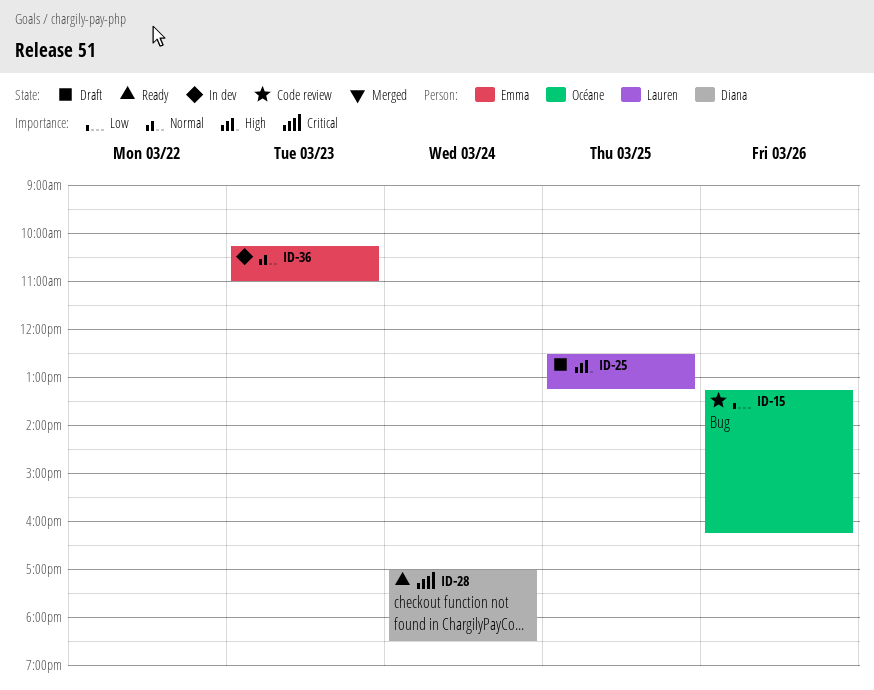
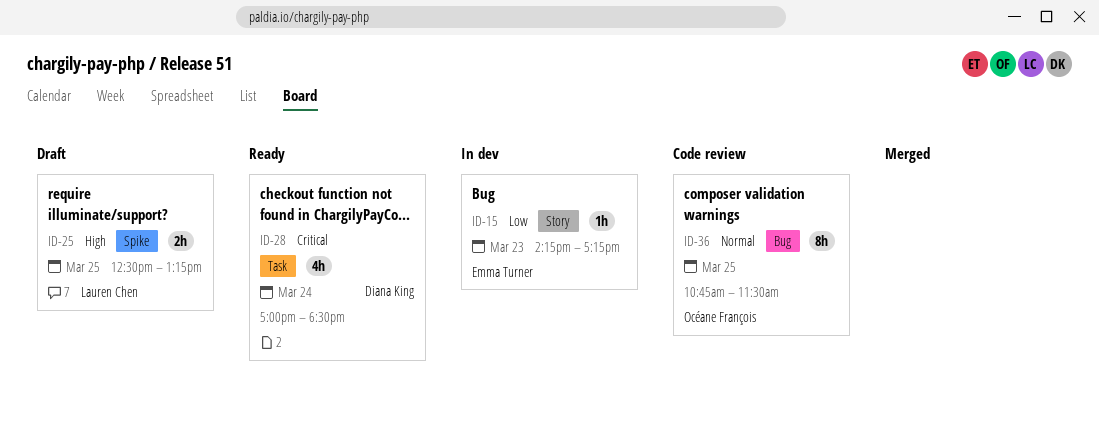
ID-15, status: Code review -> In dev
ID-15, owner: Océane François -> Emma Turner
ID-15, day: Mar 26 -> Mar 23
ID-15, begins: 13:15 -> 14:15
ID-15, ends: 16:15 -> 17:15
ID-36, status: In dev -> Code review
ID-36, owner: Emma Turner -> Océane François
ID-36, day: Mar 23 -> Mar 25
ID-36, begins: 10:15 -> 10:45
ID-36, ends: 11:00 -> 11:30

